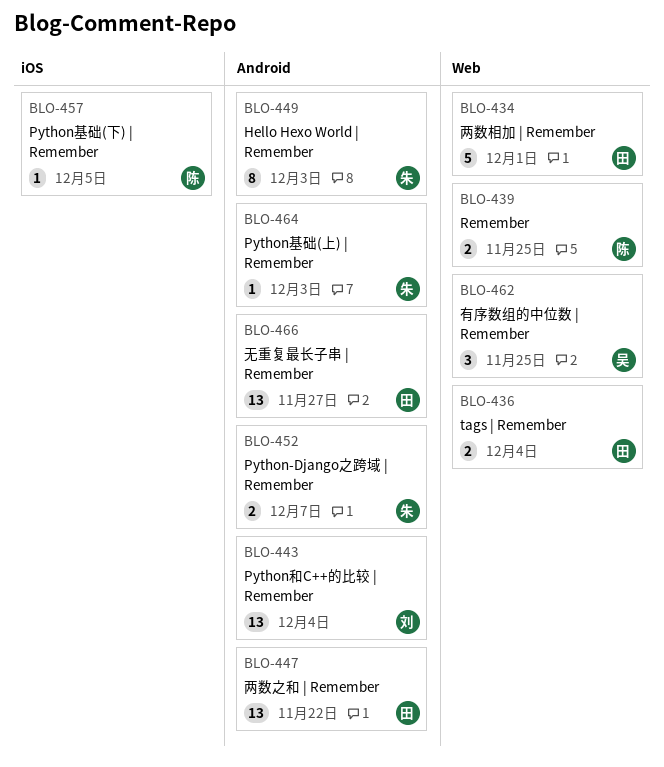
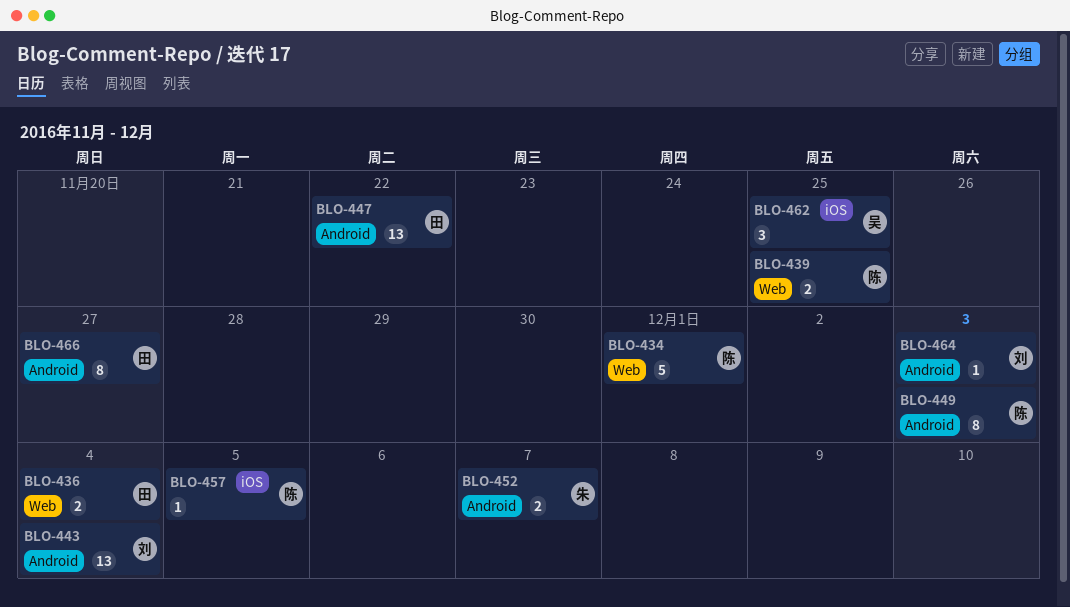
BLO-434, owner: 田 -> 陈
BLO-449, owner: 朱 -> 陈
BLO-462, label: Web -> iOS
BLO-464, owner: 朱 -> 刘
BLO-466, estimate: 13 -> 8

